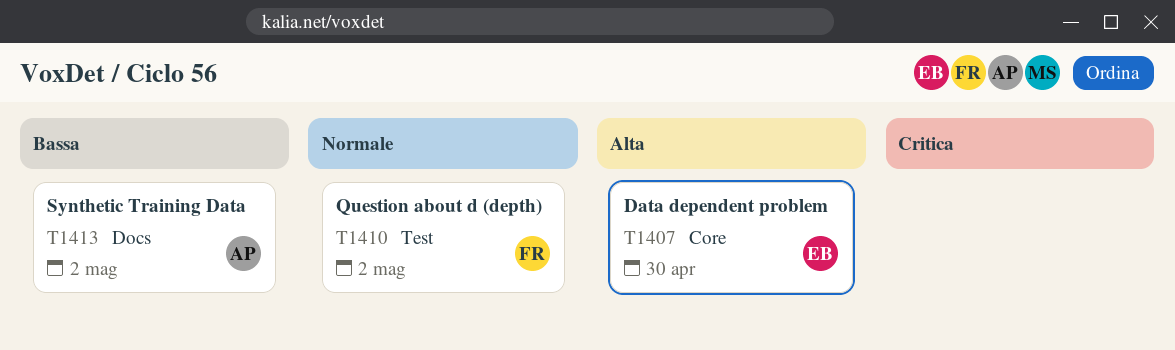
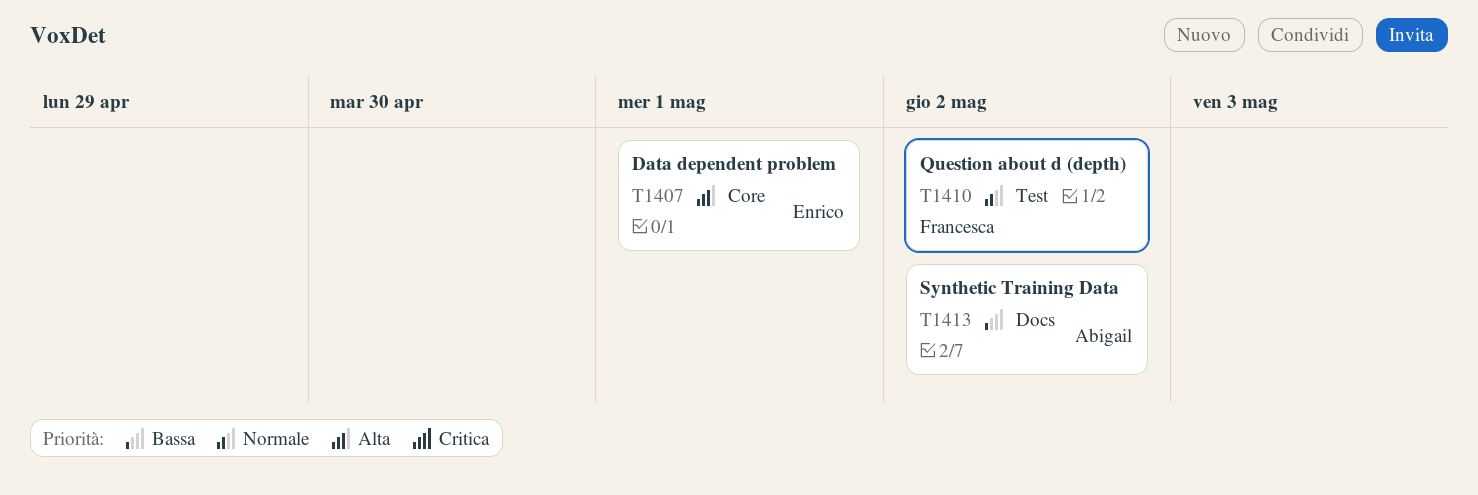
T1407, due: Apr 30 -> May 1

